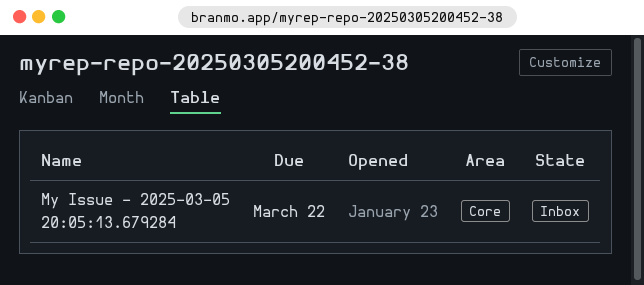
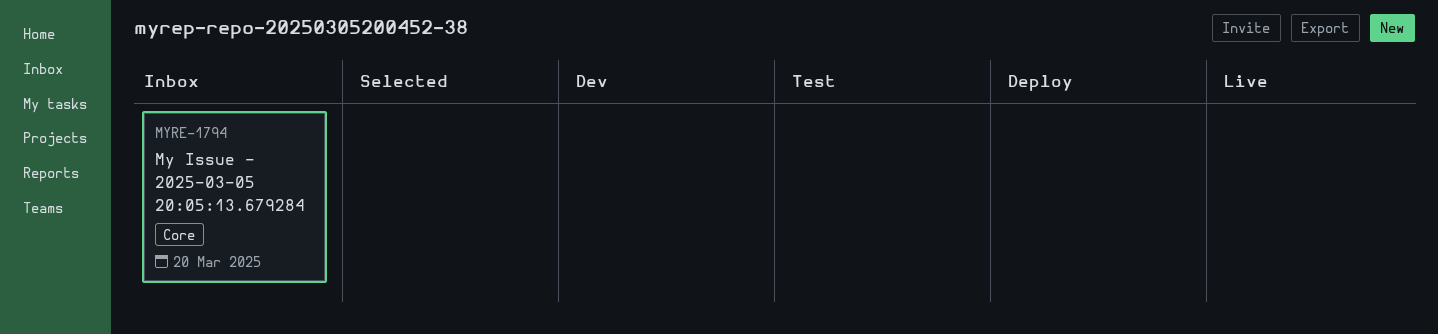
My Issue - 2025-03-05 20:05:13.679284, due: Mar 22 -> Mar 20

